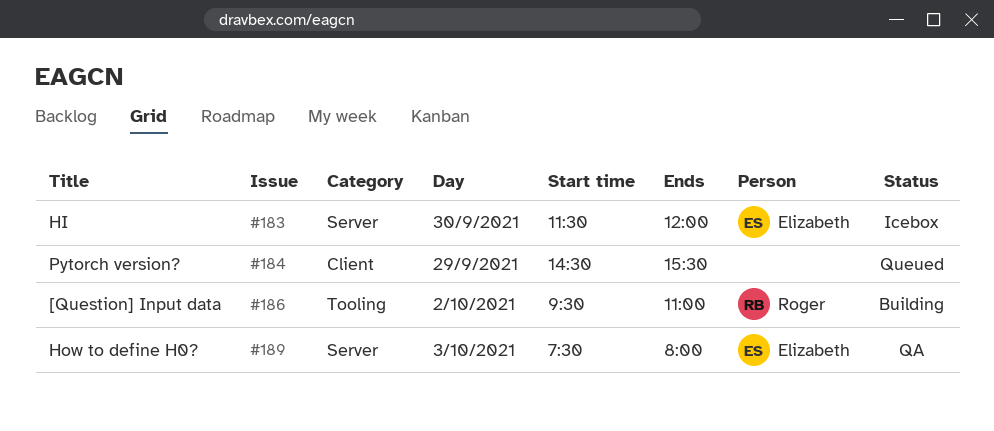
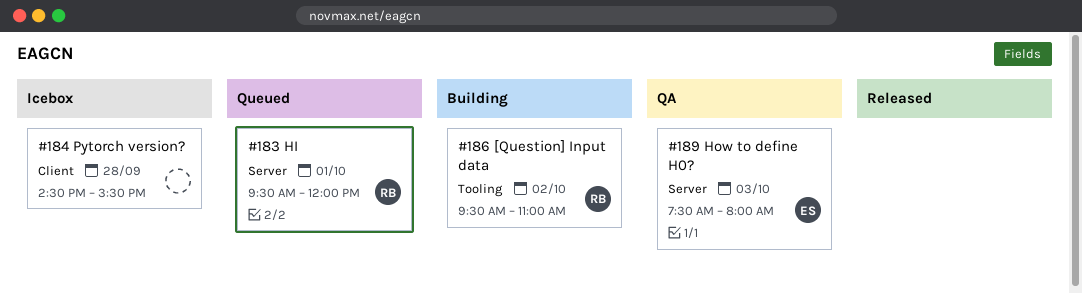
#183, status: Icebox -> Queued
#183, owner: Elizabeth -> Roger
#183, day: Sep 30 -> Oct 1
#183, begins: 11:30 -> 09:30
#184, status: Queued -> Icebox
#184, day: Sep 29 -> Sep 28

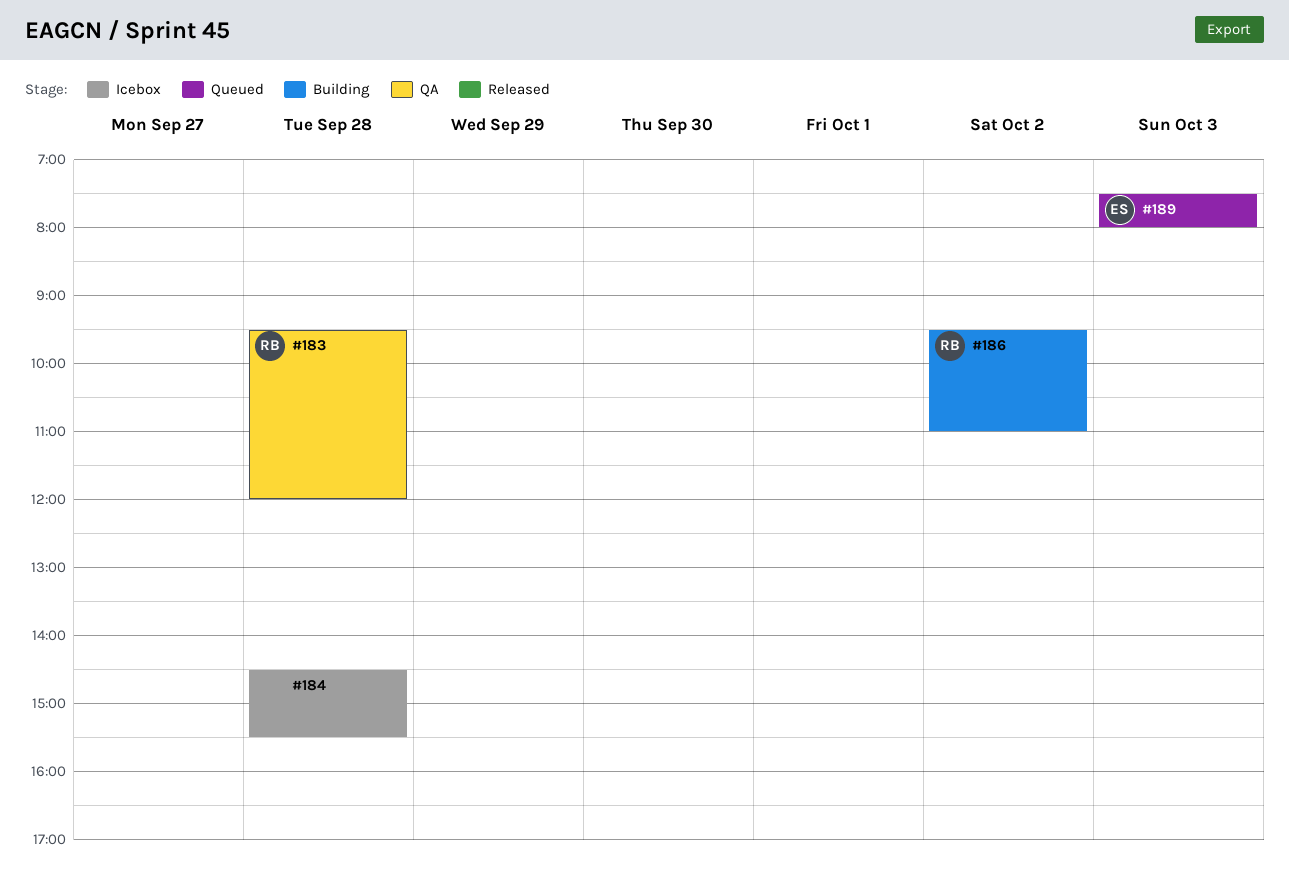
#183, status: Queued -> QA
#183, day: Oct 1 -> Sep 28
#189, status: QA -> Queued

